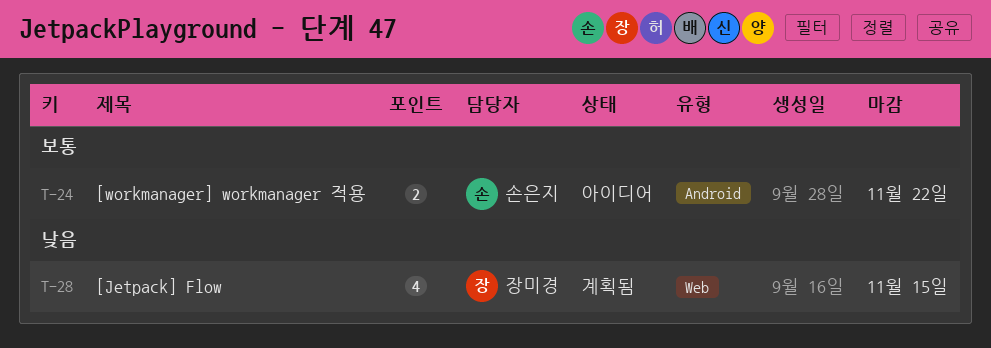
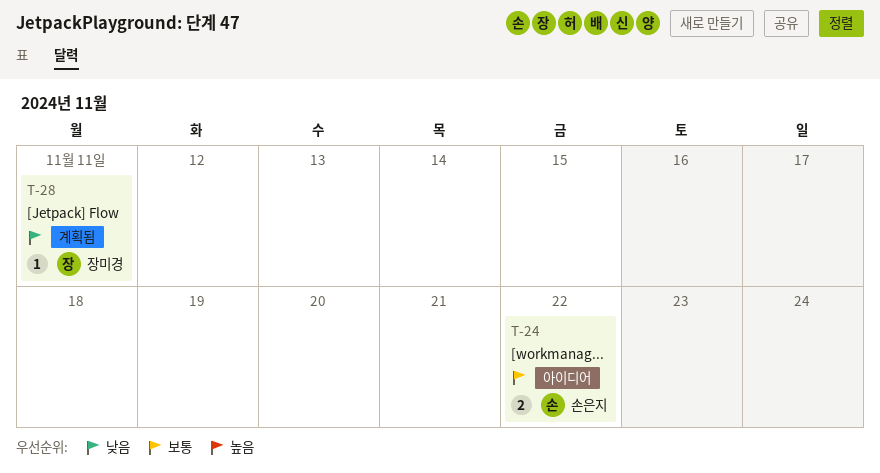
T-28, estimate: 4 -> 1
T-28, due: Nov 15 -> Nov 11

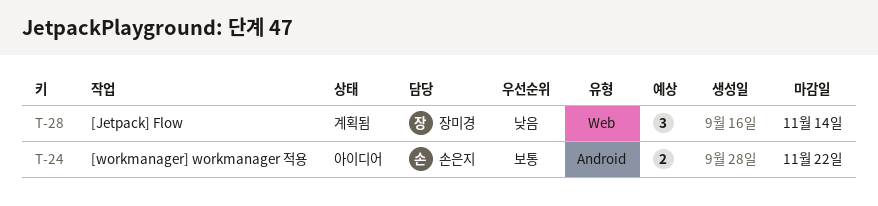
T-28, estimate: 1 -> 3
T-28, due: Nov 11 -> Nov 14

